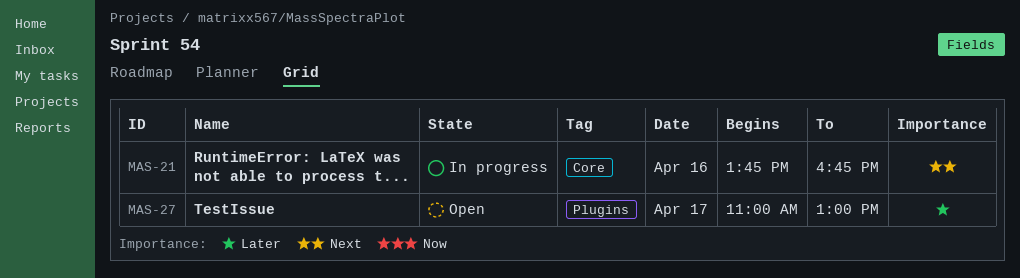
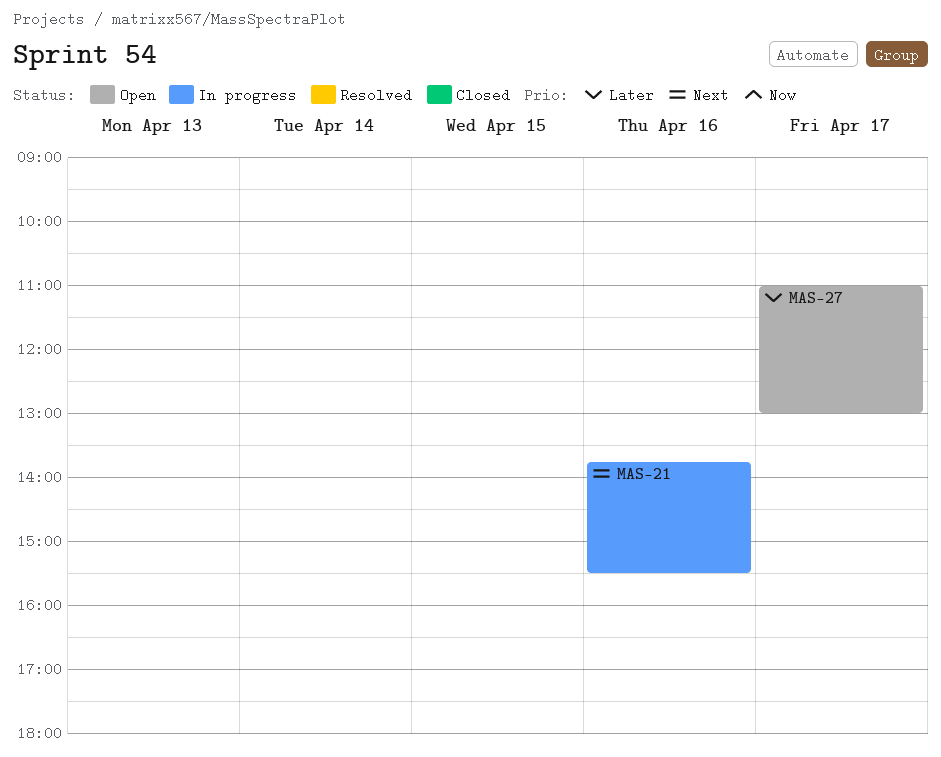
MAS-21, ends: 16:45 -> 15:30

